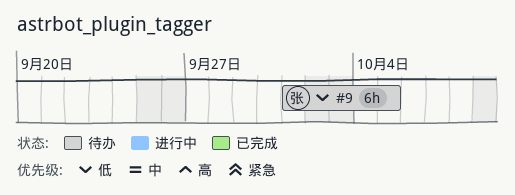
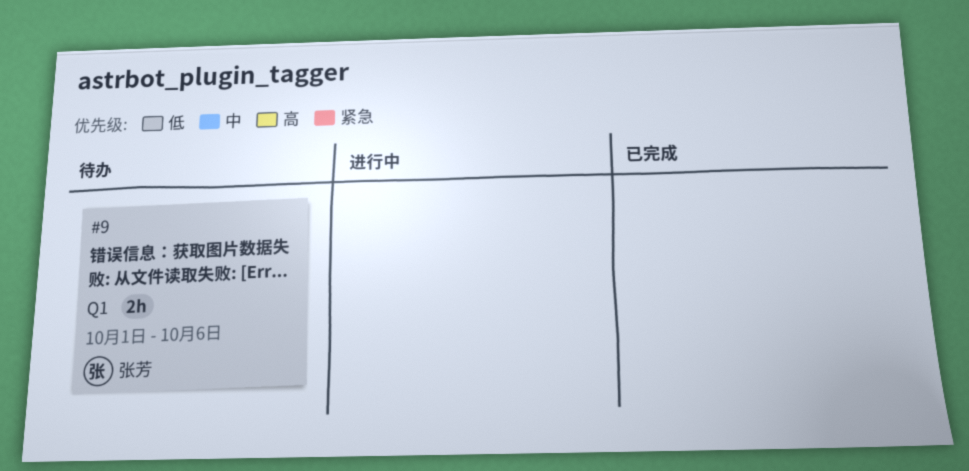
#9, estimate: 6h -> 2h
#9, due: Oct 5 -> Oct 6

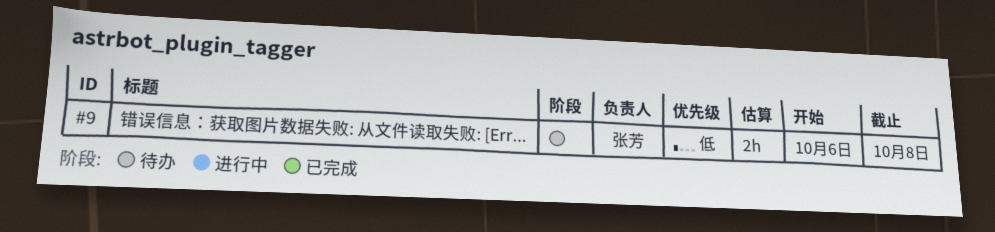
#9, start: Oct 1 -> Oct 6
#9, due: Oct 6 -> Oct 8

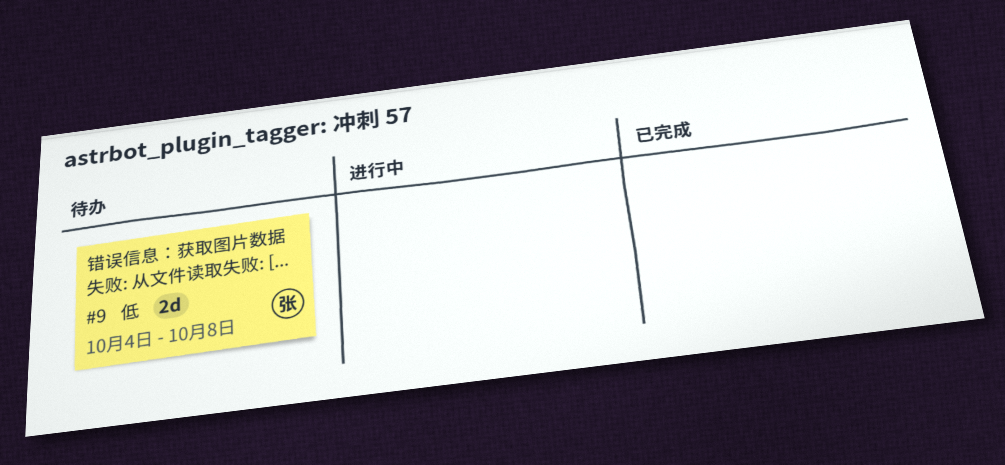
#9, estimate: 2h -> 2d
#9, start: Oct 6 -> Oct 4

